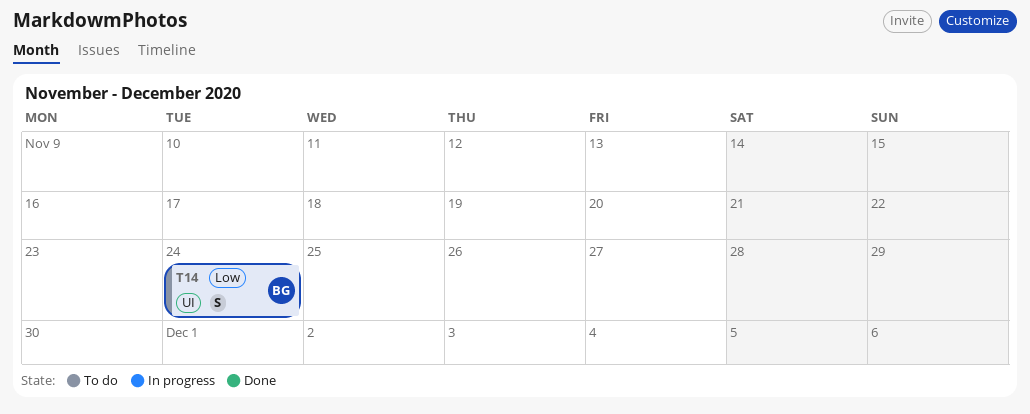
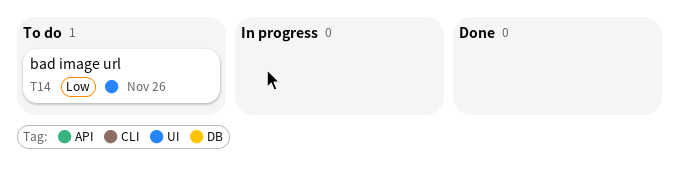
T14, due: Nov 24 -> Nov 26

